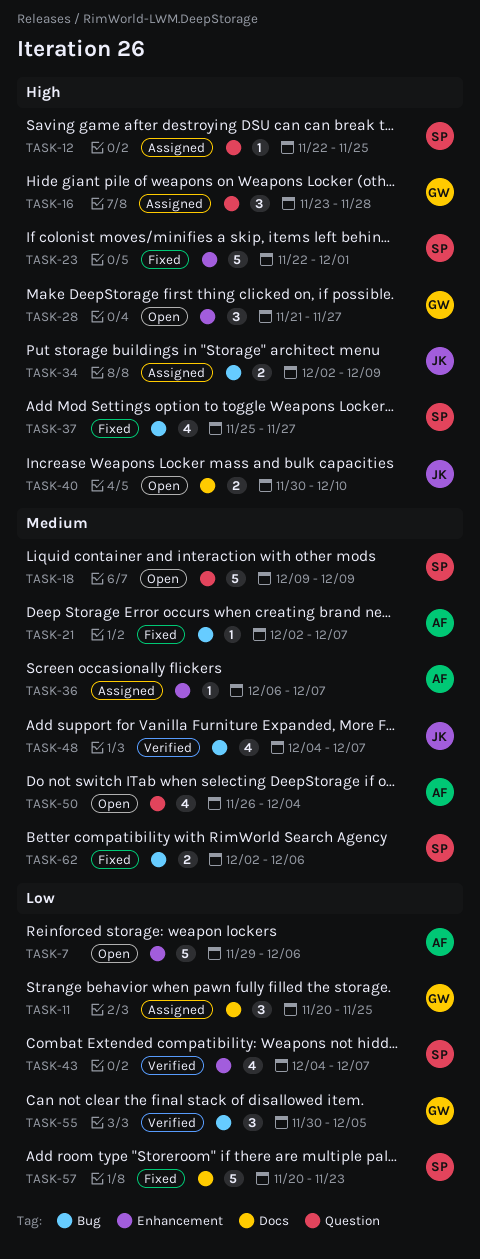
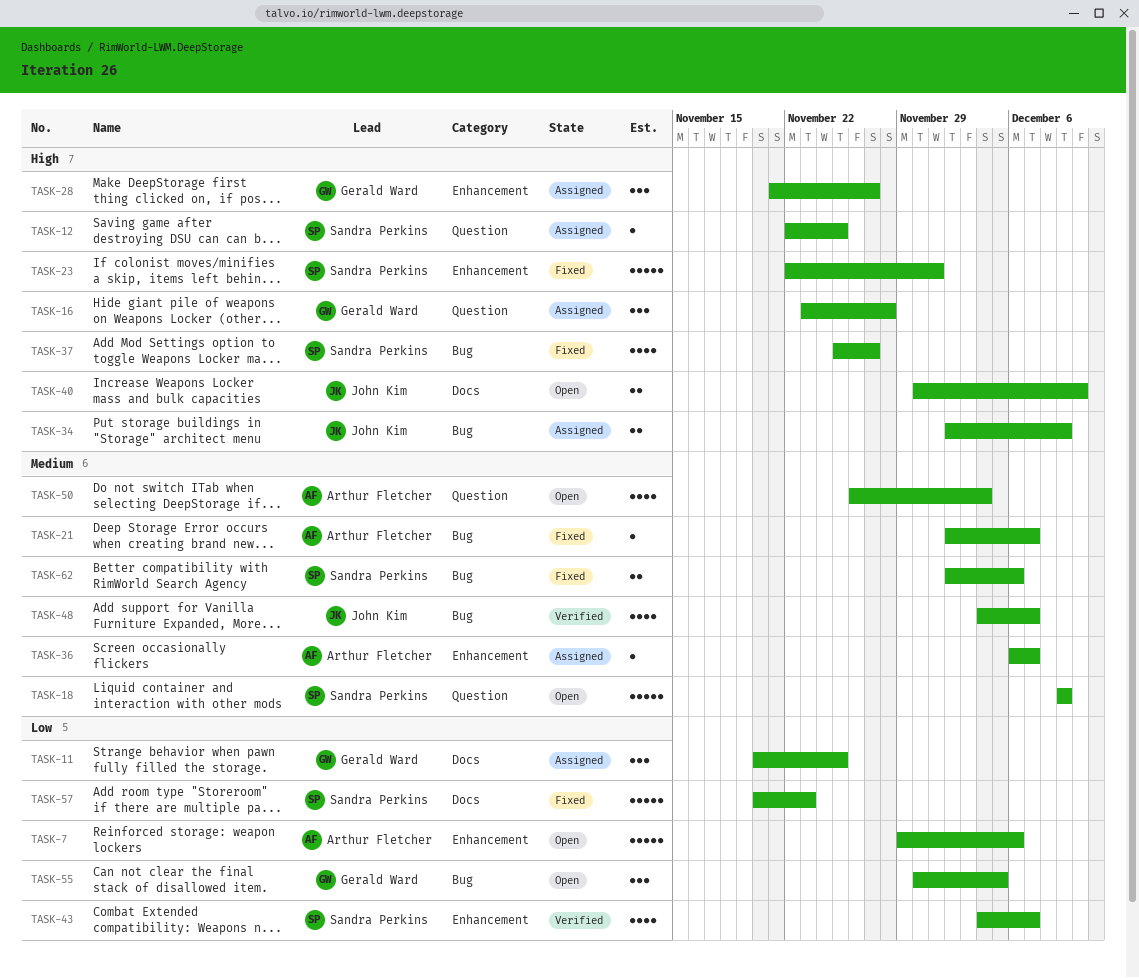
TASK-28, status: Open -> Assigned
TASK-55, status: Verified -> Open

